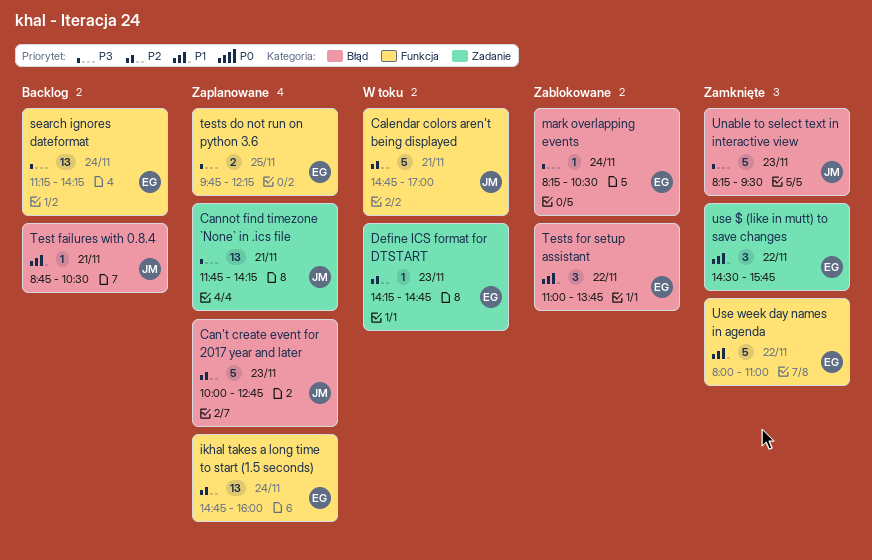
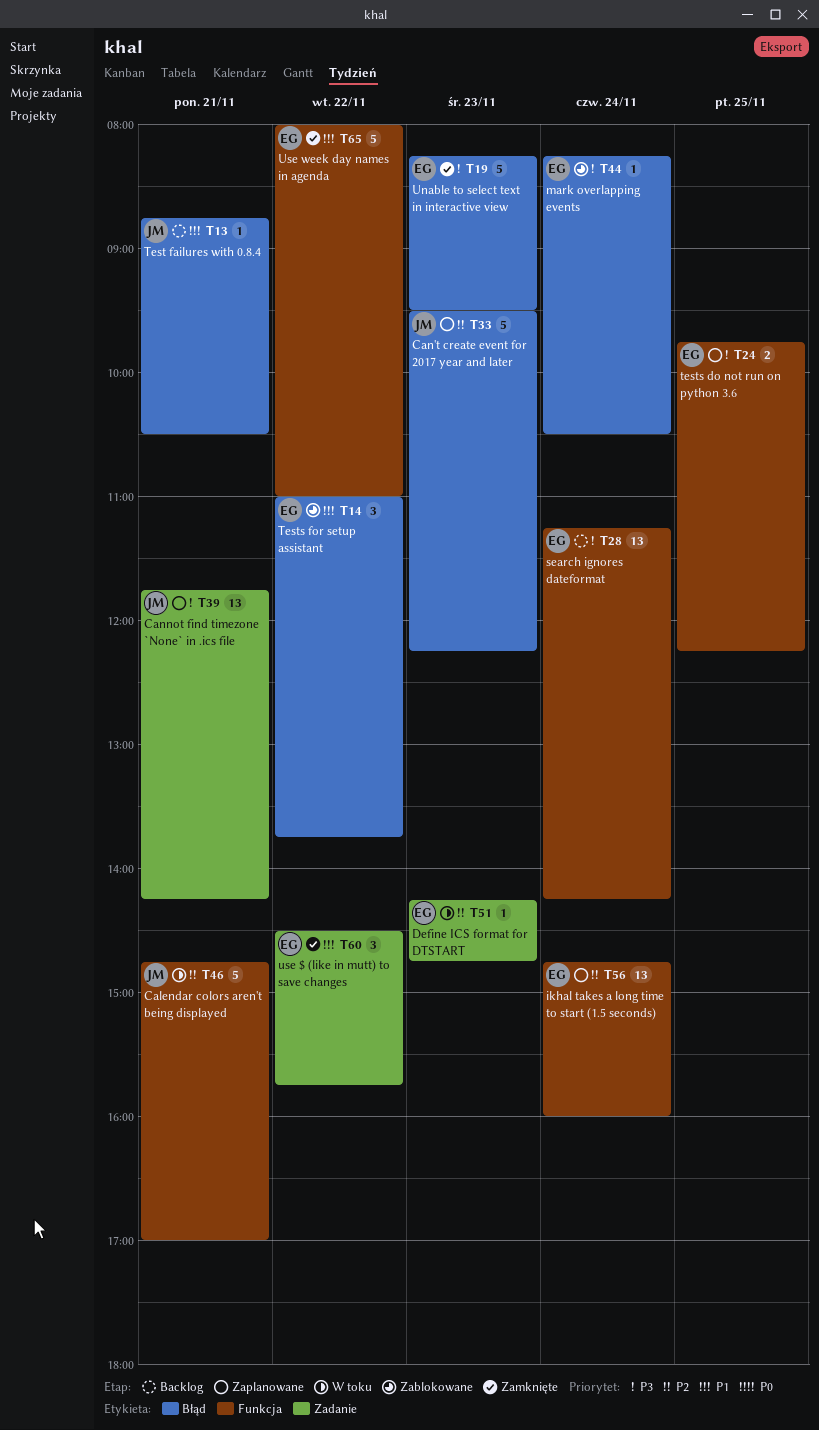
Can't create event for 2017 year and later, begins: 10:00 -> 09:30
Can't create event for 2017 year and later, ends: 12:45 -> 12:15
Unable to select text in interactive view, owner: JM -> EG

